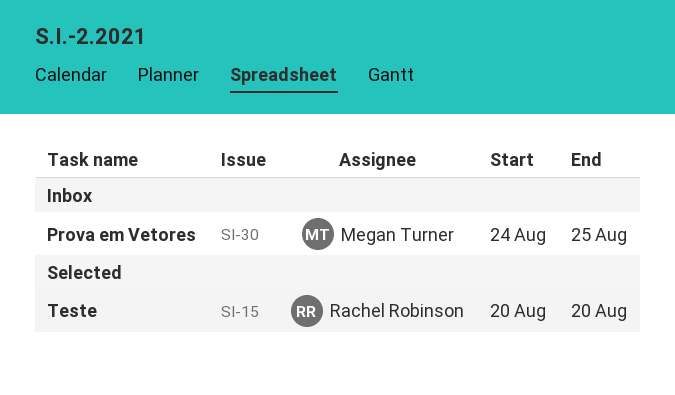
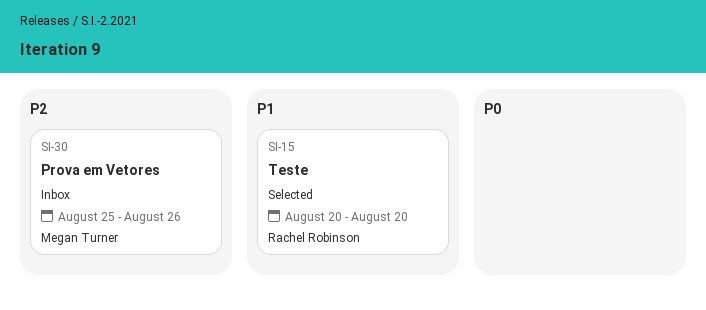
SI-30, start: Aug 24 -> Aug 25
SI-30, due: Aug 25 -> Aug 26

